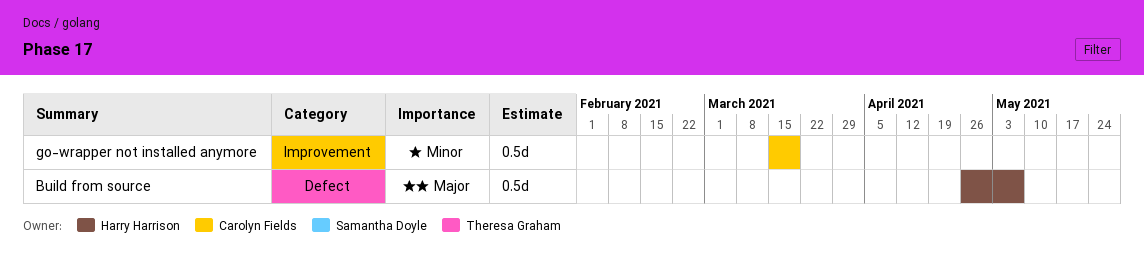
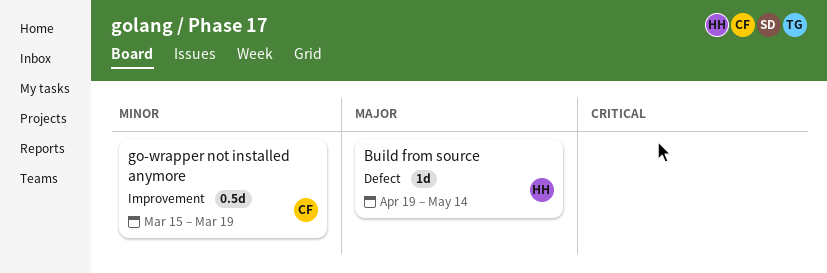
Build from source, estimate: 0.5d -> 1d
Build from source, start: Apr 26 -> Apr 19
Build from source, due: May 7 -> May 14

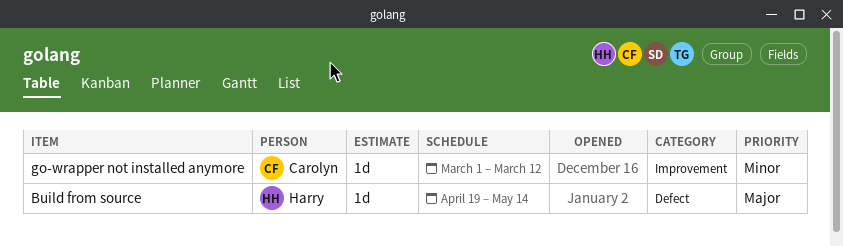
go-wrapper not installed anymore, estimate: 0.5d -> 1d
go-wrapper not installed anymore, start: Mar 15 -> Mar 1
go-wrapper not installed anymore, due: Mar 19 -> Mar 12

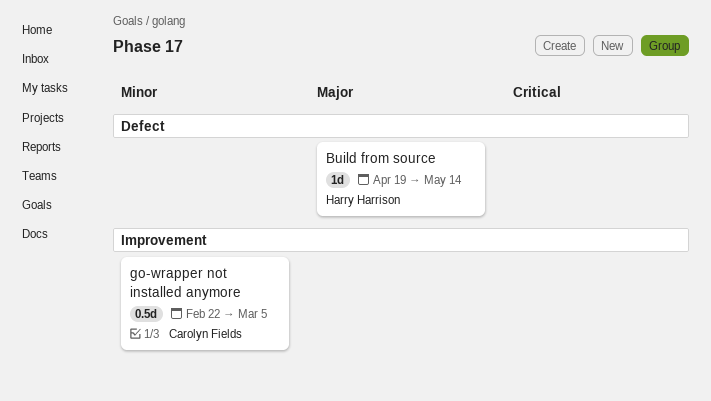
go-wrapper not installed anymore, estimate: 1d -> 0.5d
go-wrapper not installed anymore, start: Mar 1 -> Feb 22
go-wrapper not installed anymore, due: Mar 12 -> Mar 5

